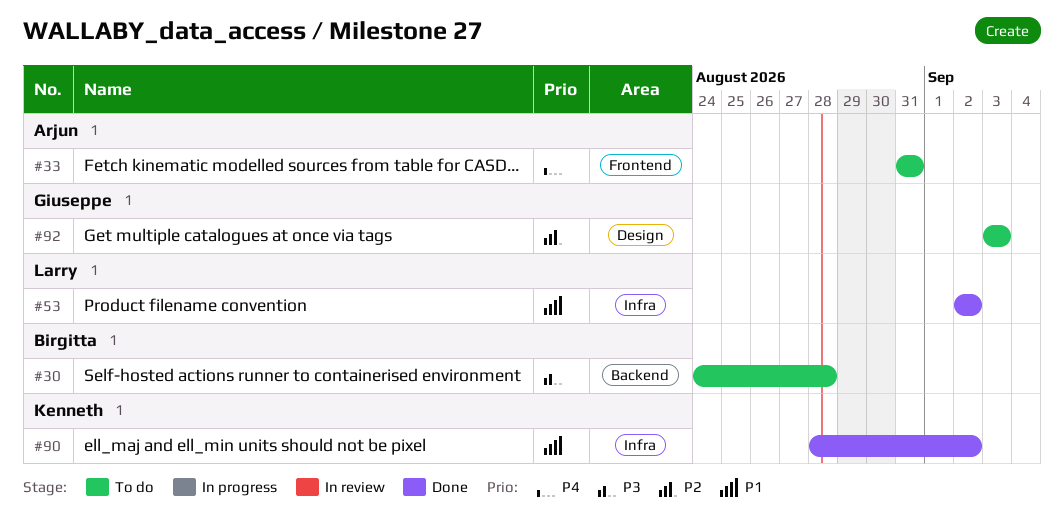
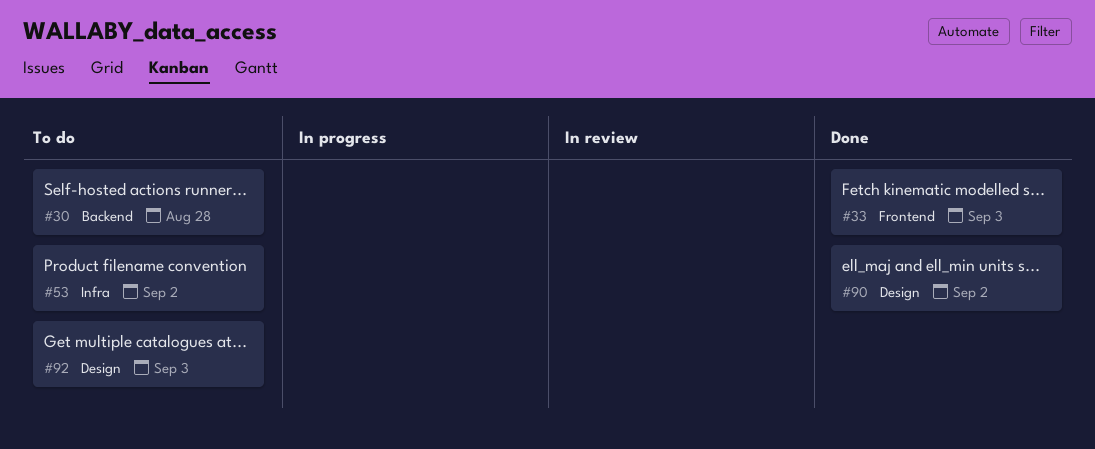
#33, status: To do -> Done
#33, due: Aug 31 -> Sep 3
#53, status: Done -> To do
#90, label: Infra -> Design

